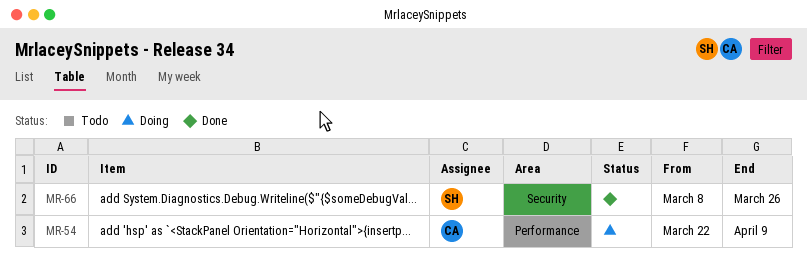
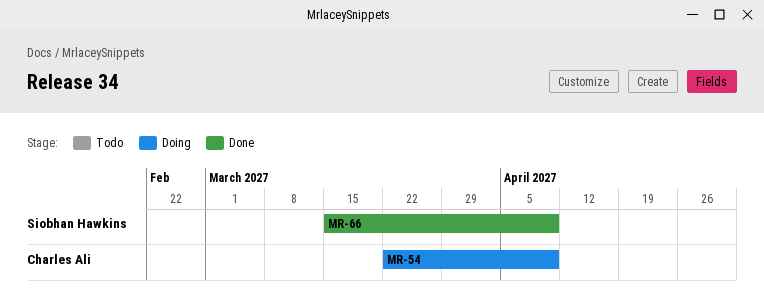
MR-66, start: Mar 8 -> Mar 15
MR-66, due: Mar 26 -> Apr 9

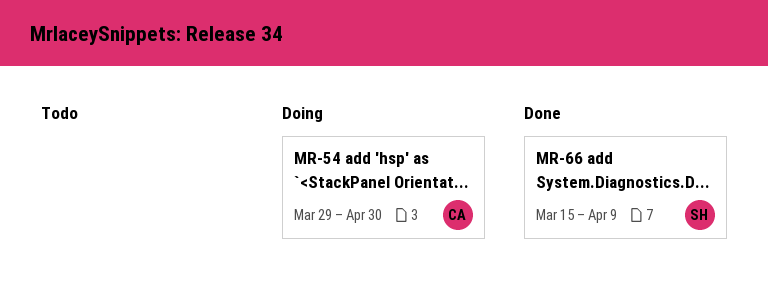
MR-54, start: Mar 22 -> Mar 29
MR-54, due: Apr 9 -> Apr 30

